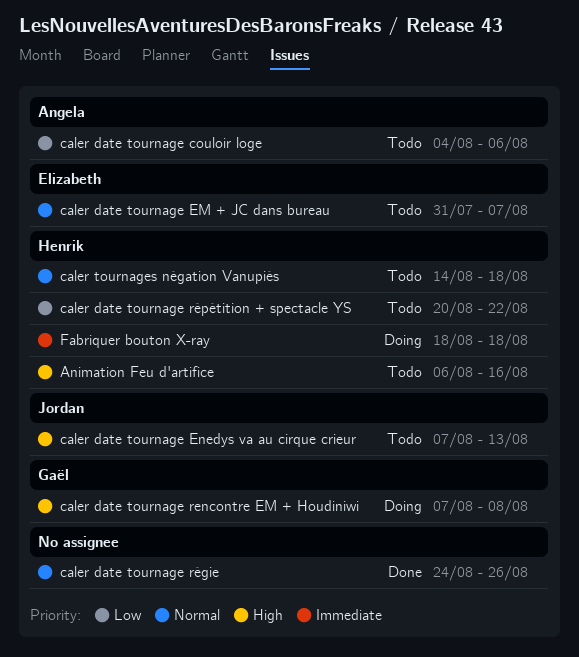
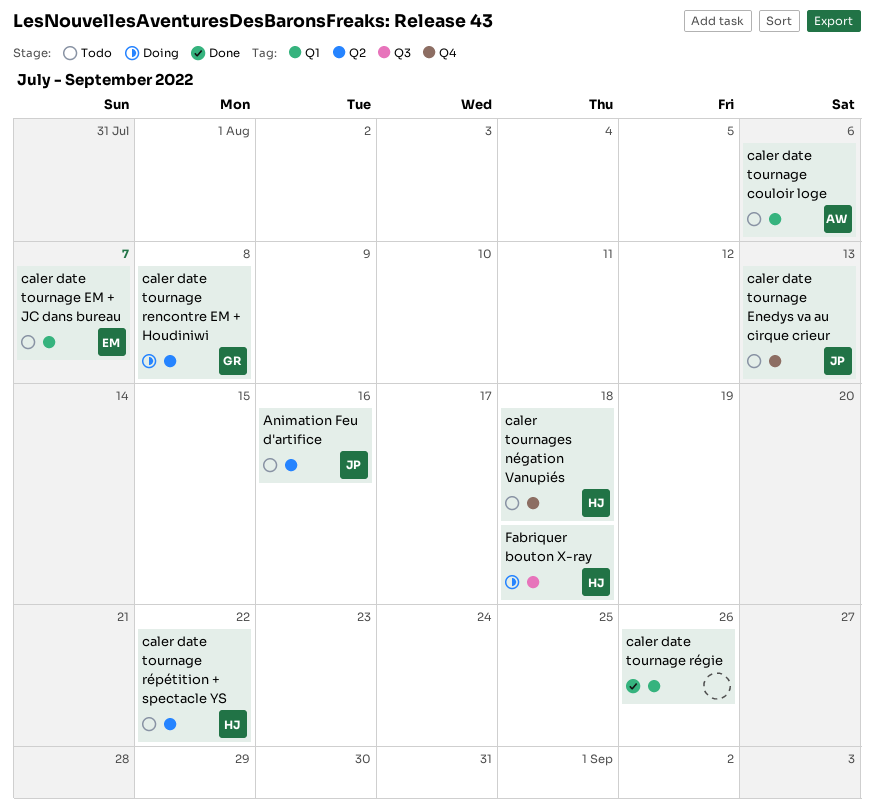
Animation Feu d'artifice, owner: Henrik -> Jordan

